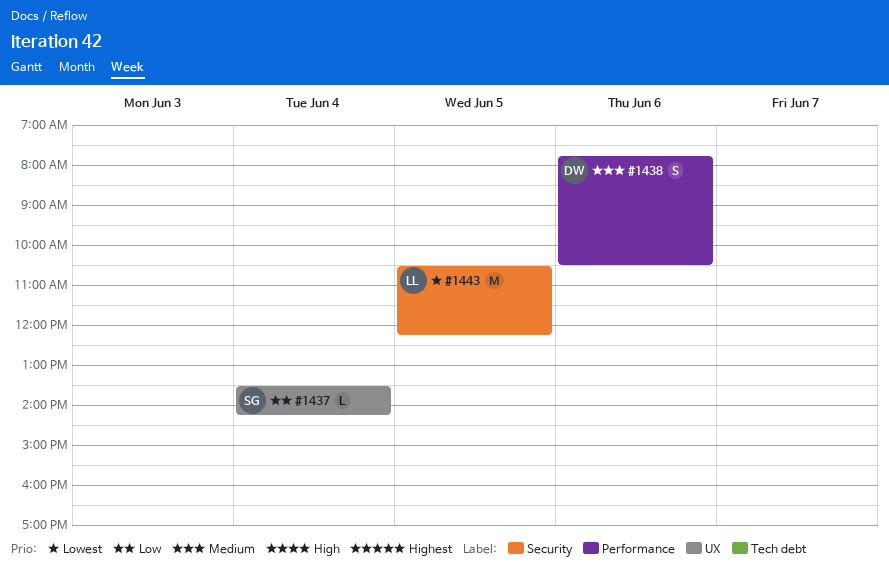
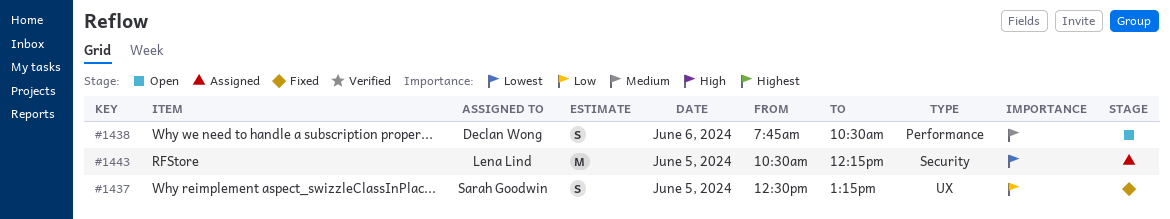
#1437, estimate: L -> S
#1437, day: Jun 4 -> Jun 5
#1437, begins: 13:30 -> 12:30
#1437, ends: 14:15 -> 13:15

